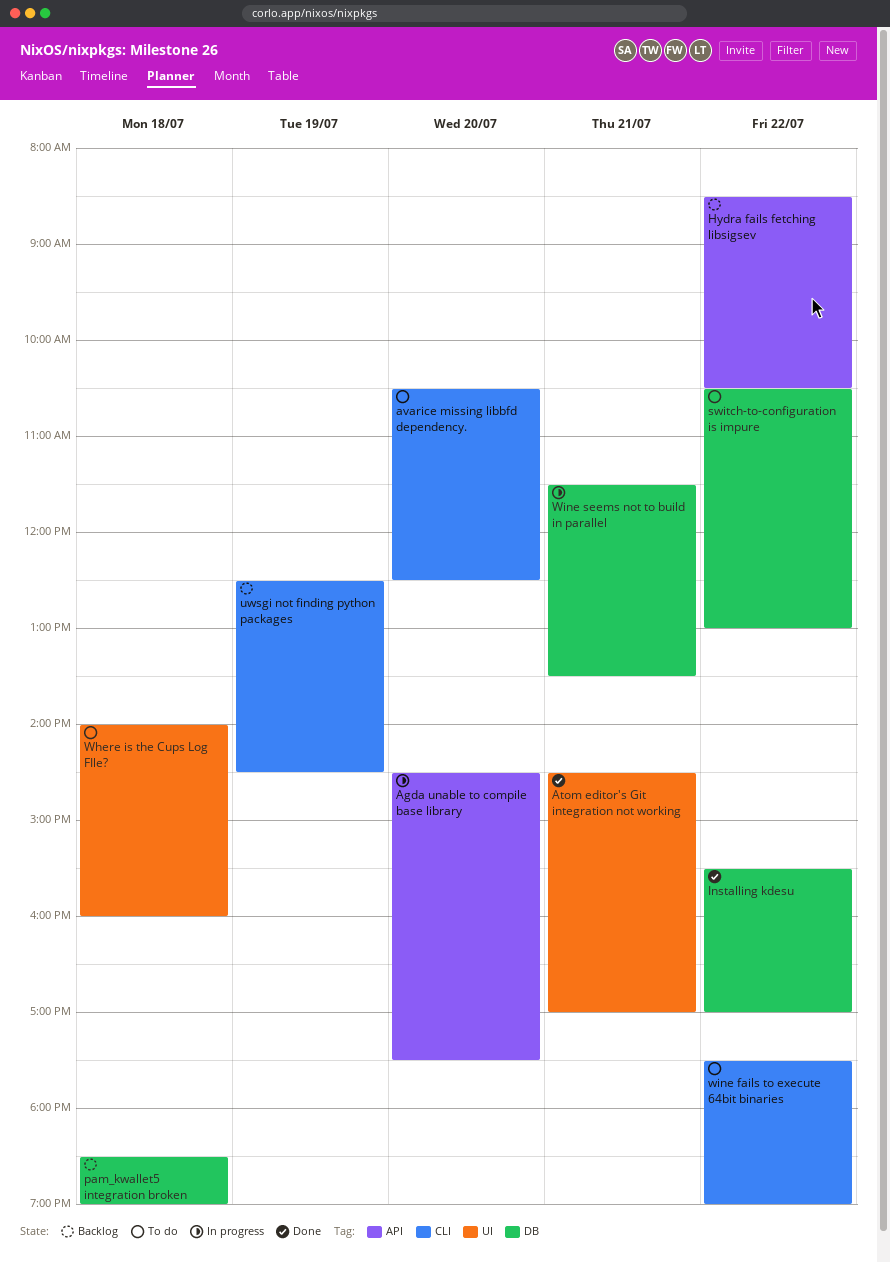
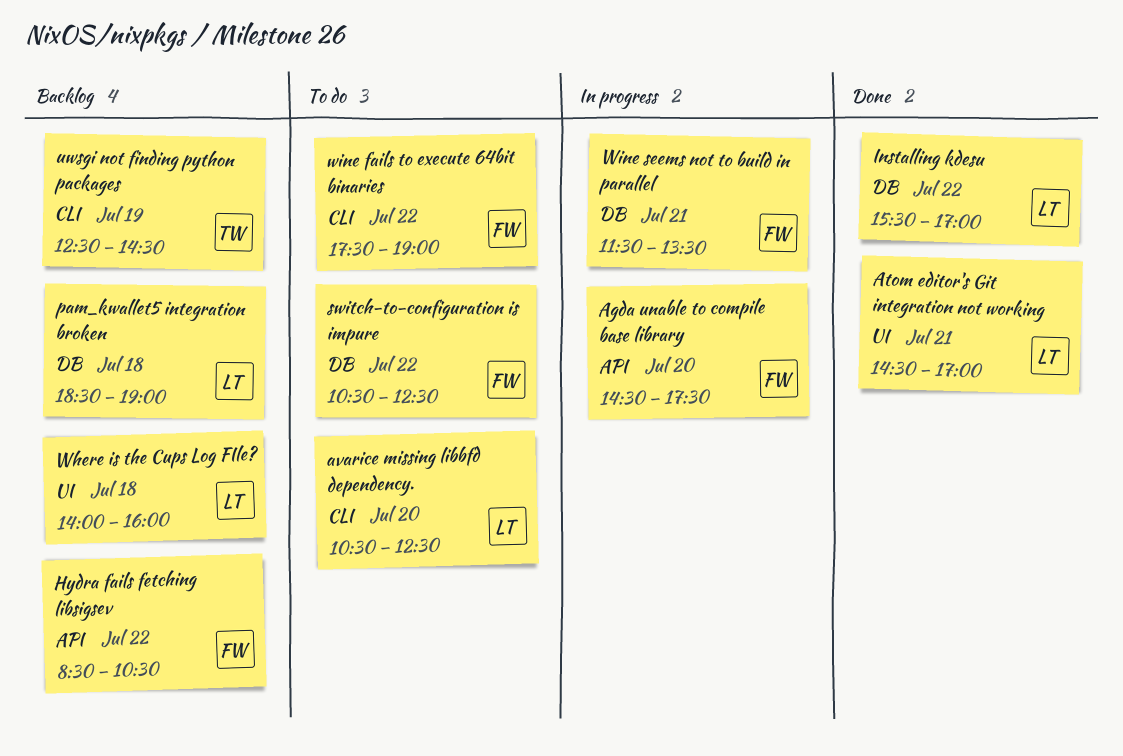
switch-to-configuration is impure, ends: 13:00 -> 12:30
Where is the Cups Log FIle?, status: To do -> Backlog

